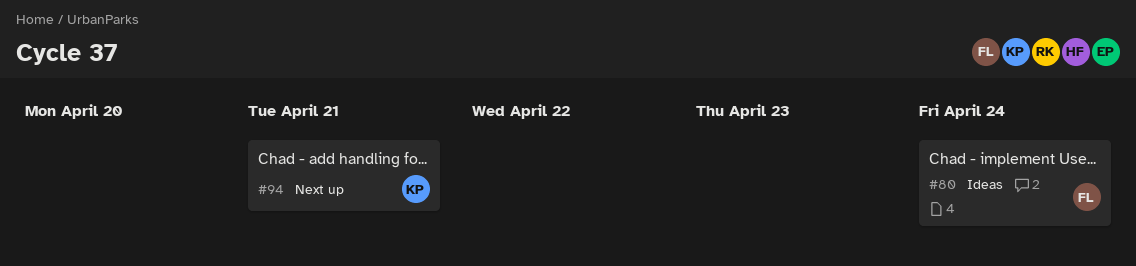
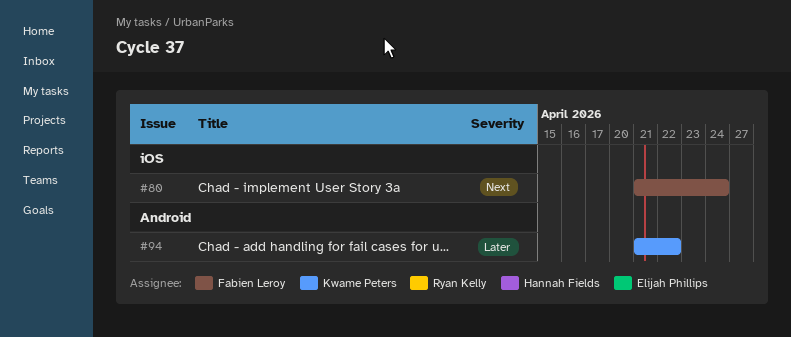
#94, due: Apr 21 -> Apr 22

